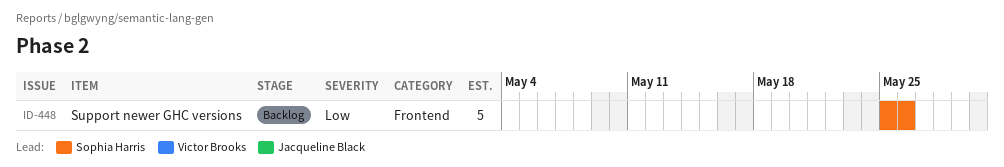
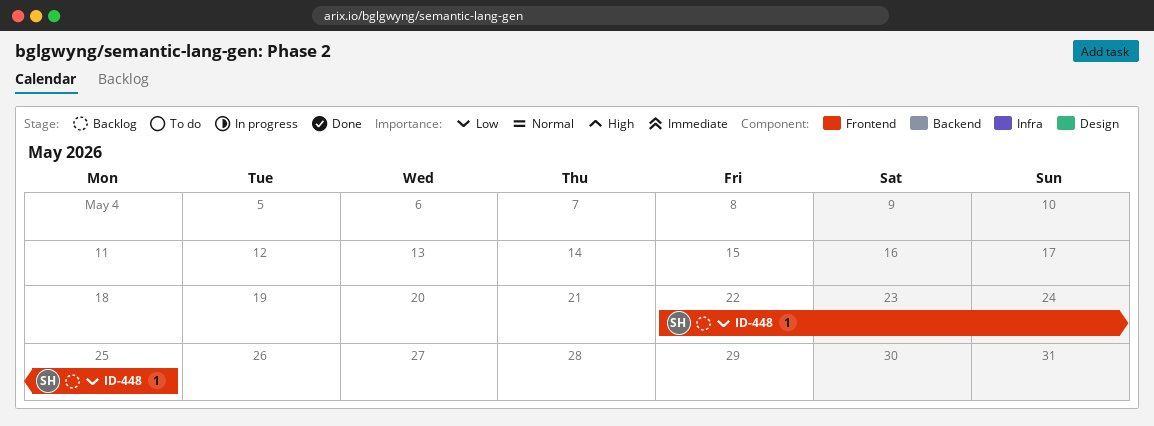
ID-448, estimate: 5 -> 1
ID-448, start: May 25 -> May 22
ID-448, due: May 26 -> May 25

